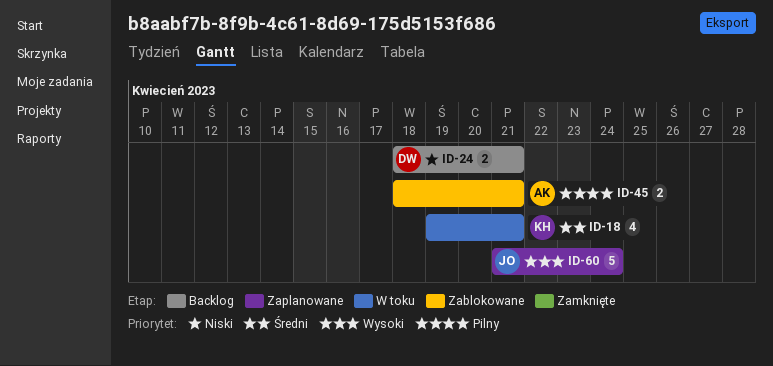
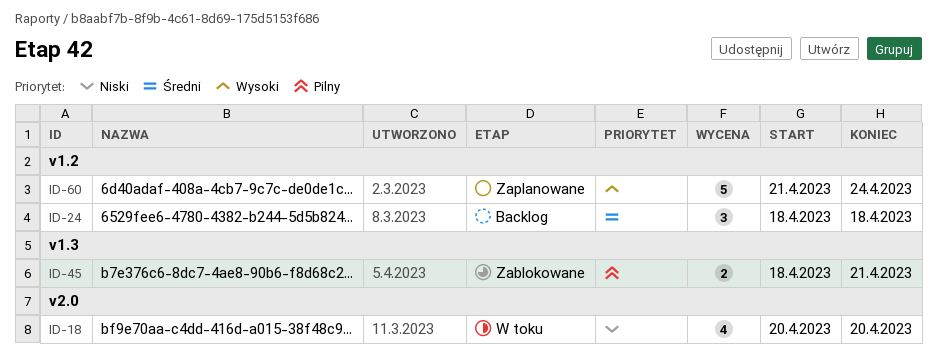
ID-18, priority: Średni -> Niski
ID-18, start: Apr 19 -> Apr 20
ID-18, due: Apr 21 -> Apr 20
ID-24, priority: Niski -> Średni
ID-24, estimate: 2 -> 3
ID-24, due: Apr 21 -> Apr 18

